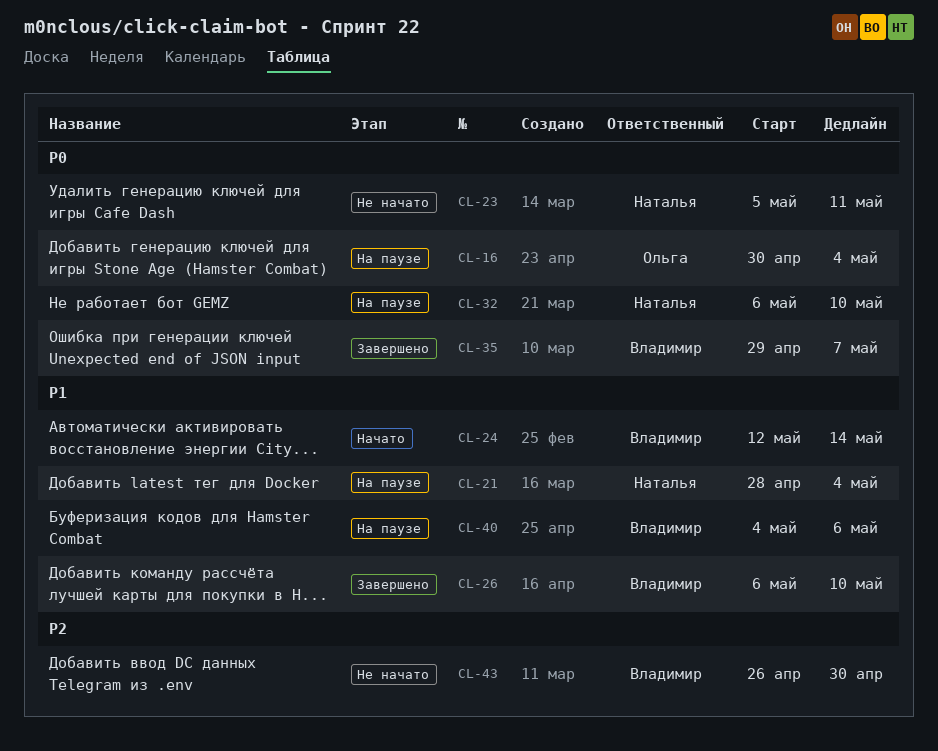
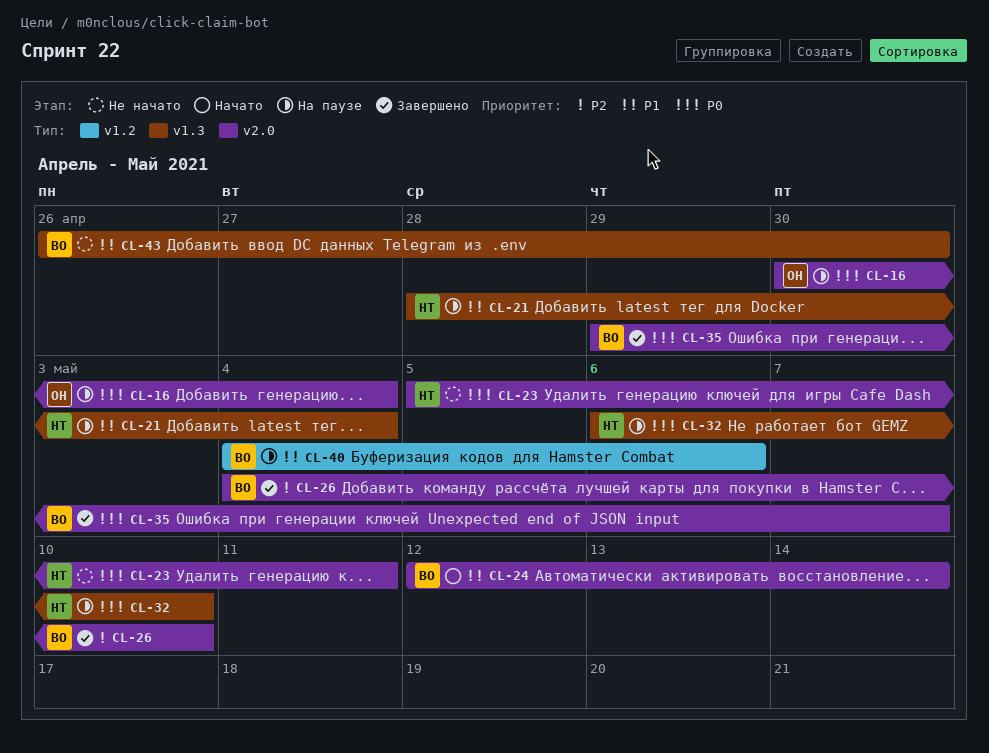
CL-26, priority: P1 -> P2
CL-26, start: May 6 -> May 4
CL-43, priority: P2 -> P1

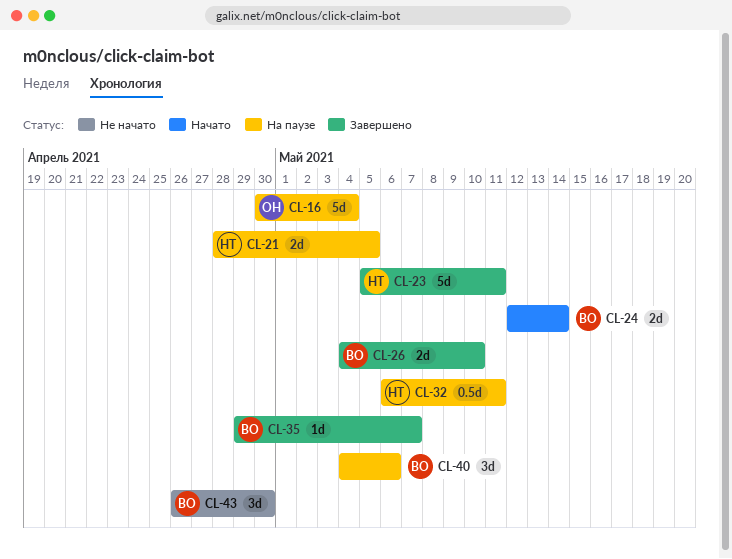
CL-21, due: May 4 -> May 5
CL-23, status: Не начато -> Завершено
CL-32, due: May 10 -> May 11

